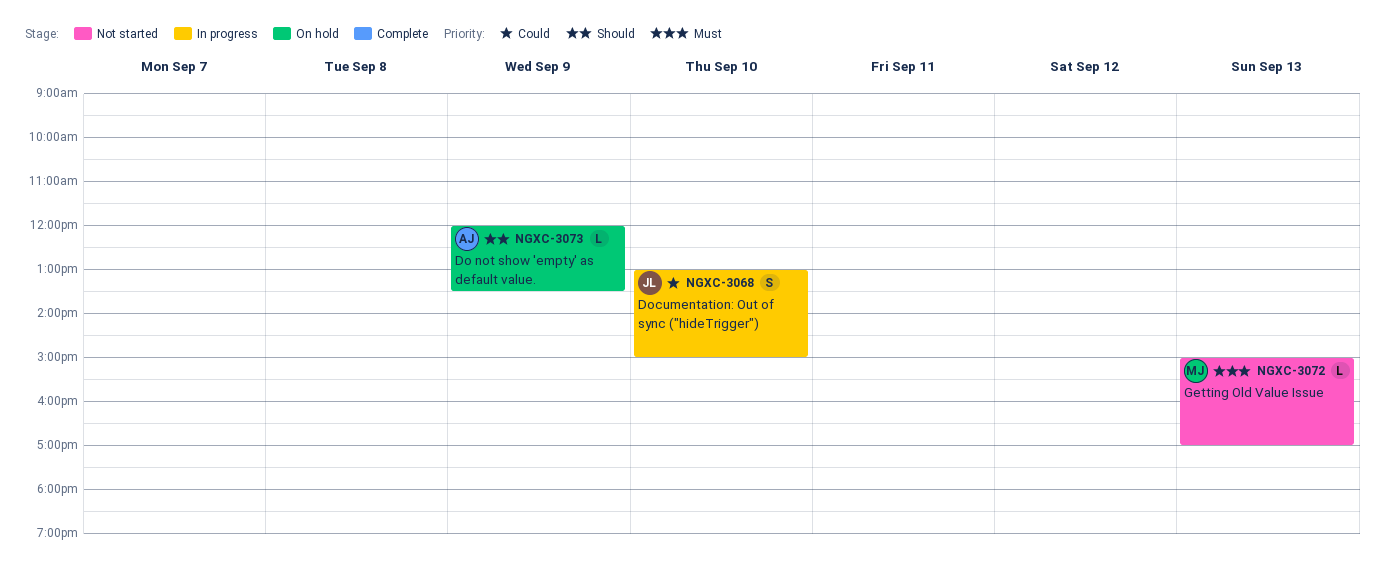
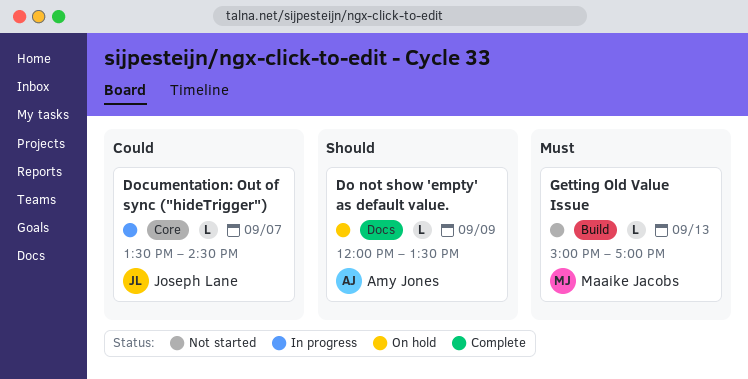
Documentation: Out of sync ("hideTrigger"), estimate: S -> L
Documentation: Out of sync ("hideTrigger"), day: Sep 10 -> Sep 7
Documentation: Out of sync ("hideTrigger"), begins: 13:00 -> 13:30
Documentation: Out of sync ("hideTrigger"), ends: 15:00 -> 14:30

